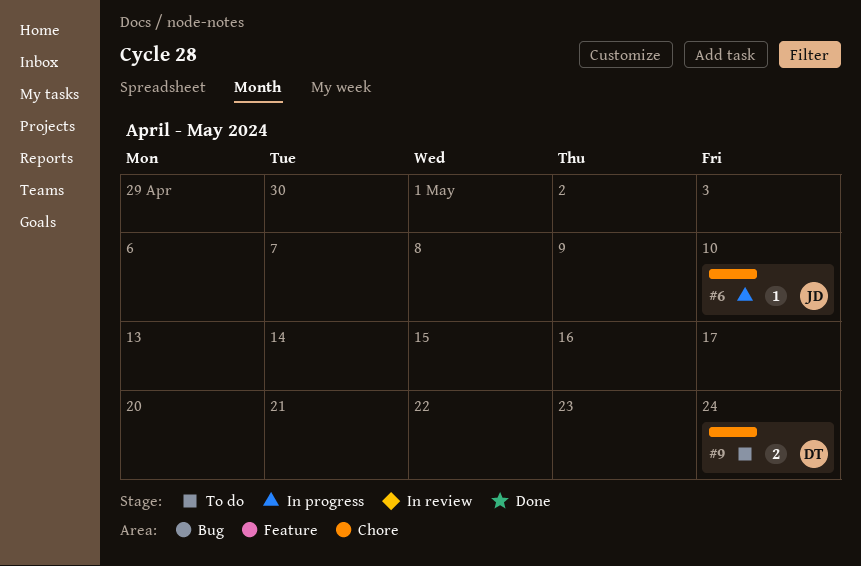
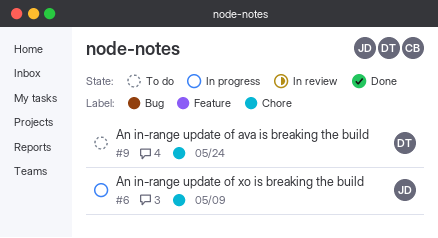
#6, due: May 10 -> May 9

